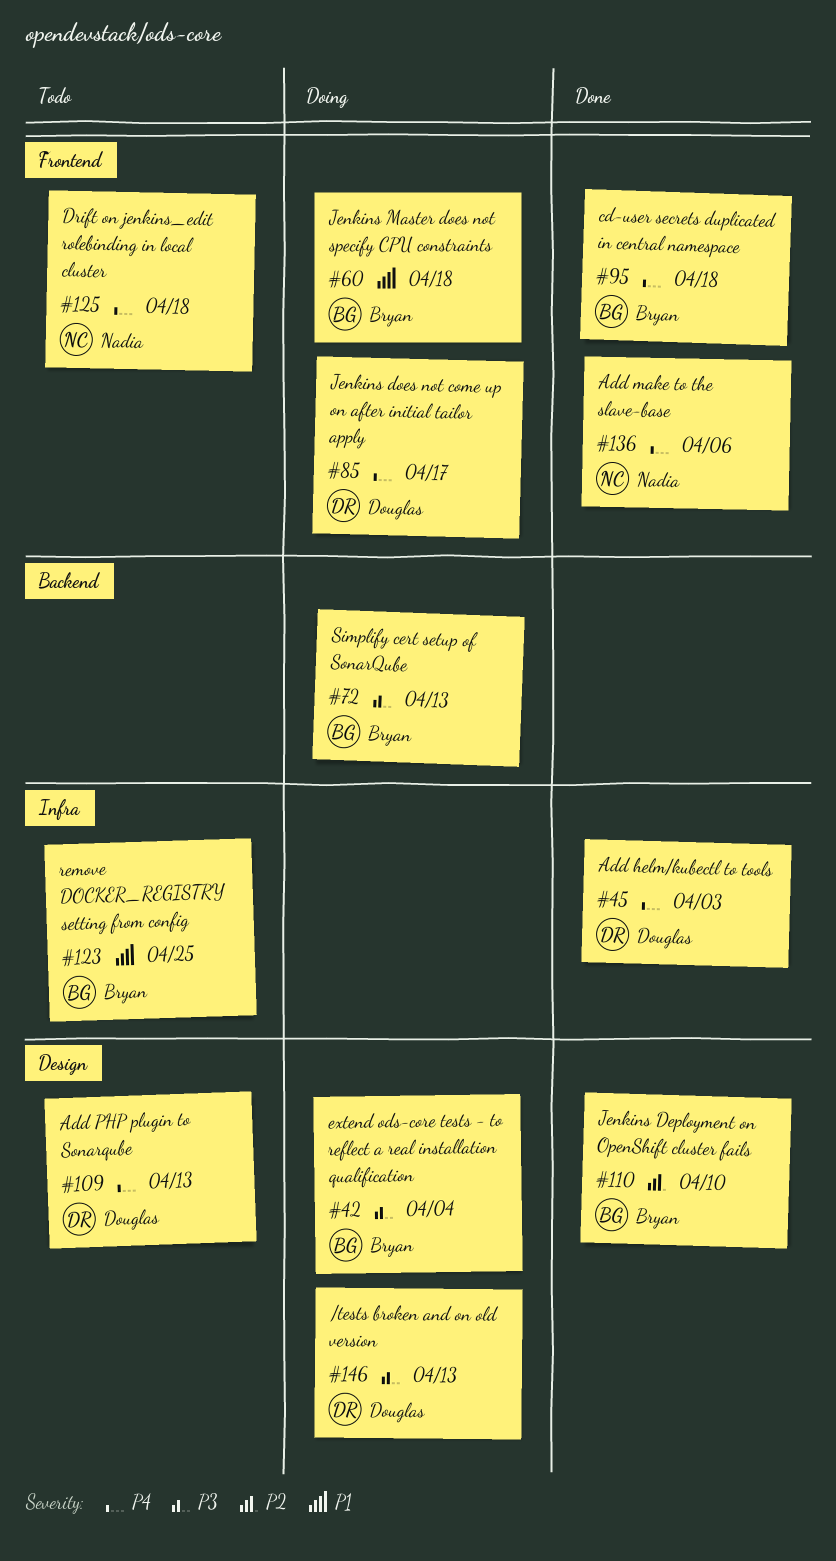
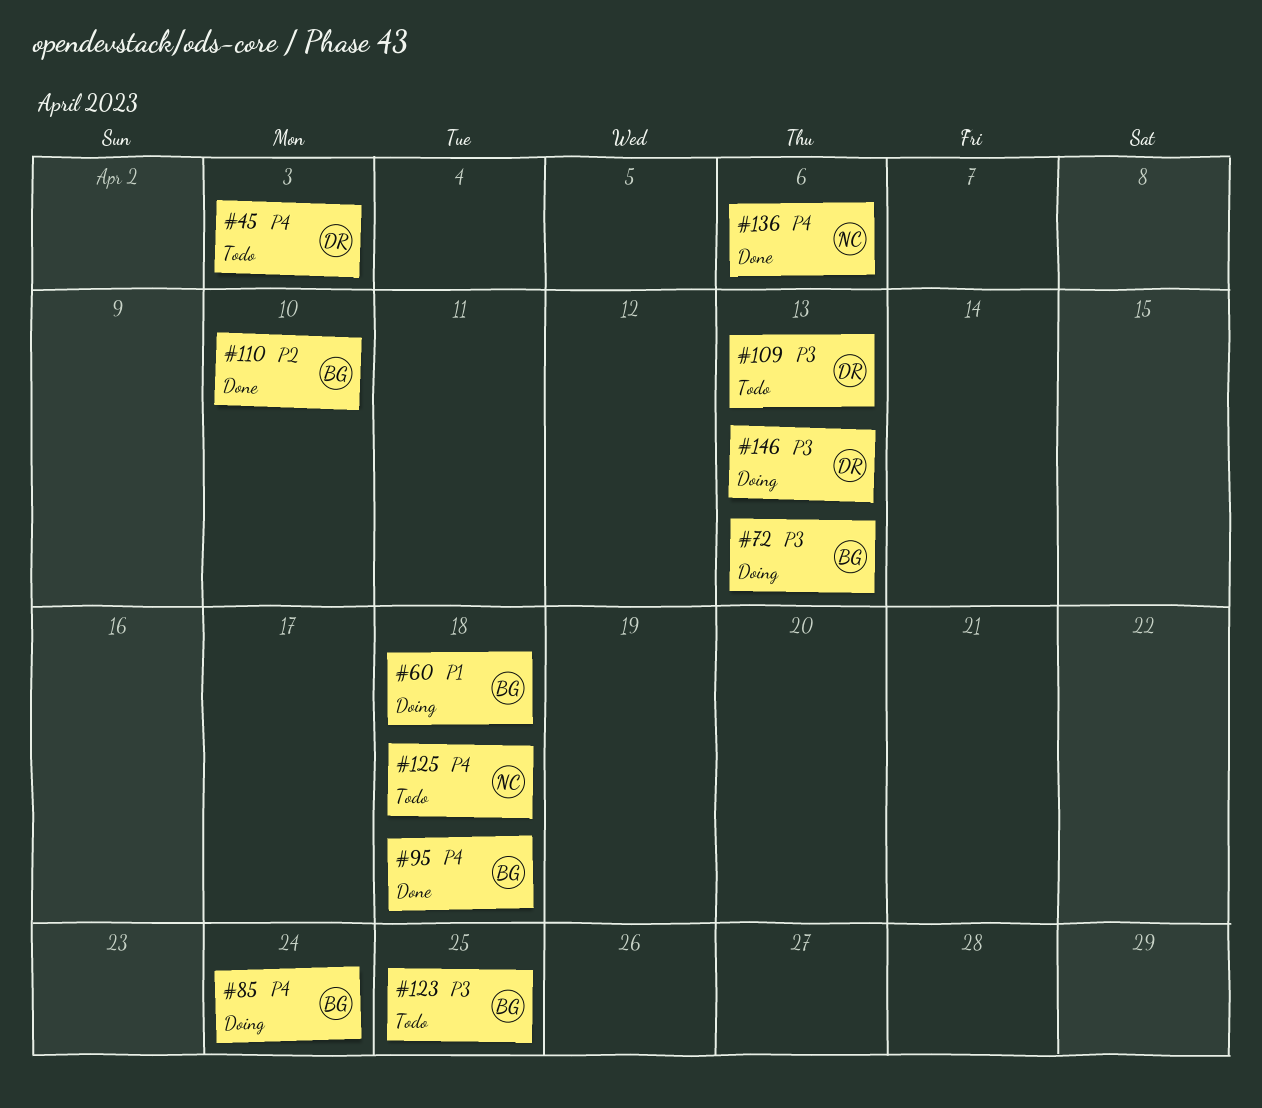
#42: present -> none
#45, status: Done -> Todo
#85, owner: Douglas -> Bryan
#85, due: Apr 17 -> Apr 24
#109, priority: P4 -> P3
#123, priority: P1 -> P3

